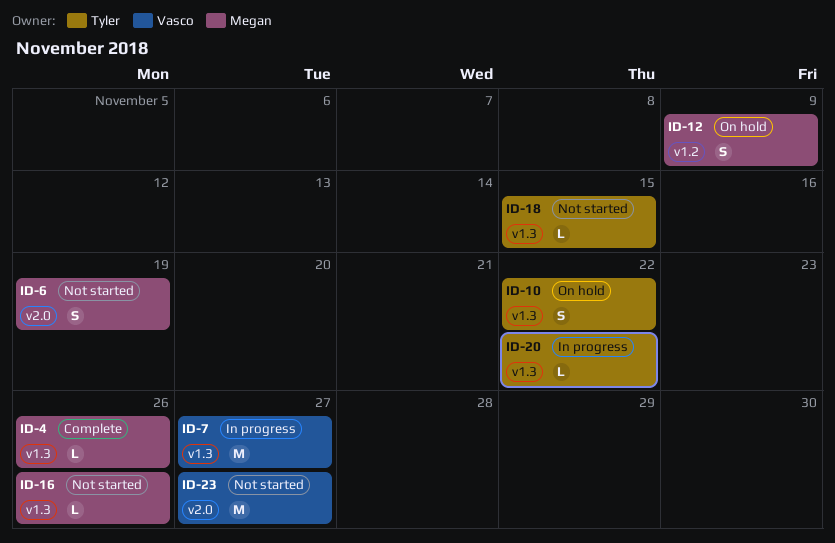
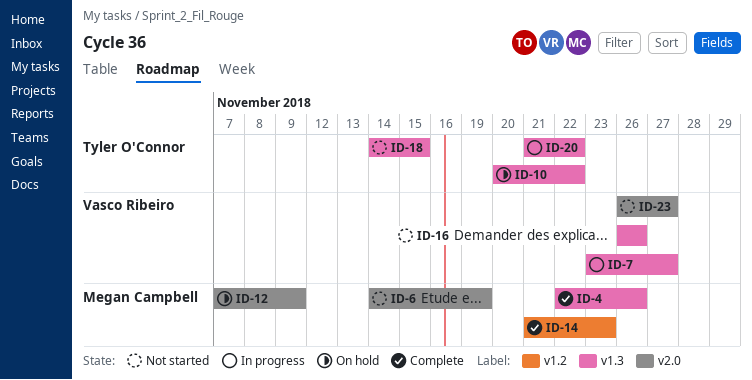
ID-12, label: v1.2 -> v2.0
ID-14: none -> present
ID-16, owner: Megan Campbell -> Vasco Ribeiro

